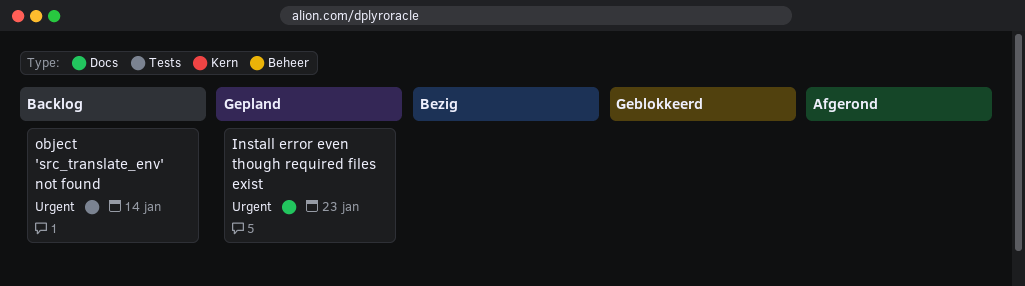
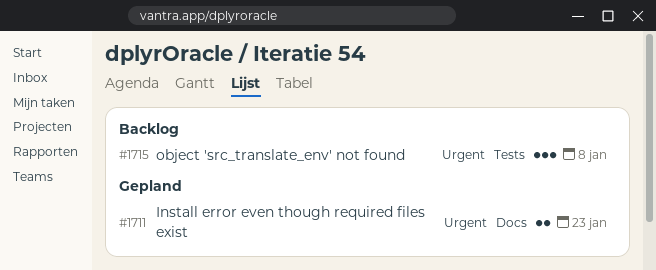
object 'src_translate_env' not found, due: Jan 14 -> Jan 8

